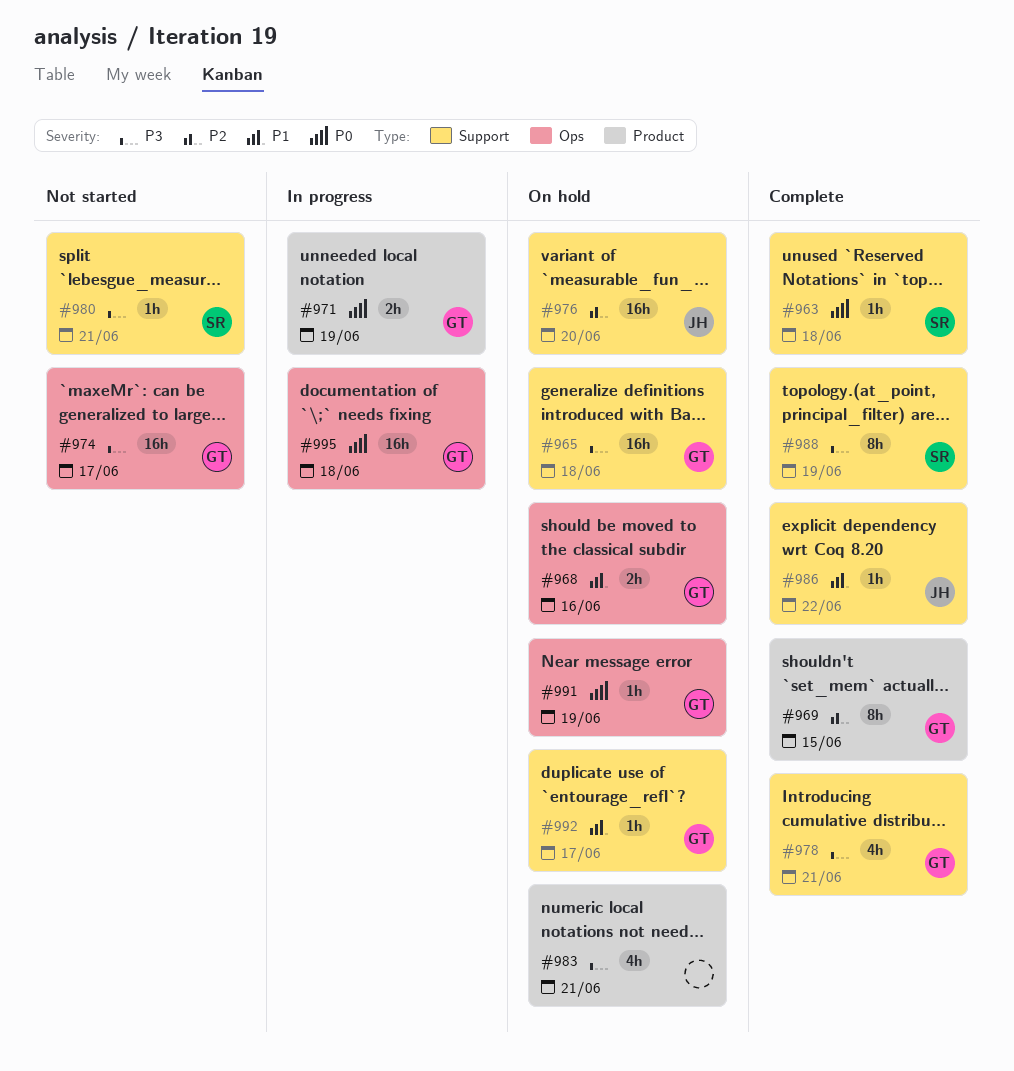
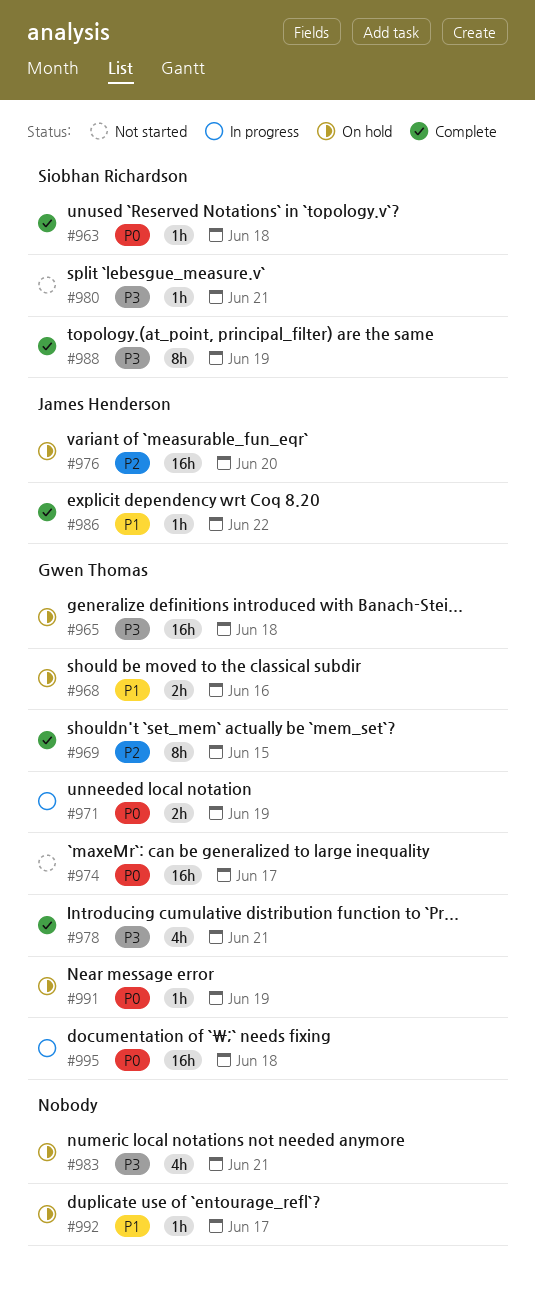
#974, priority: P3 -> P0
#992, owner: Gwen Thomas -> none

